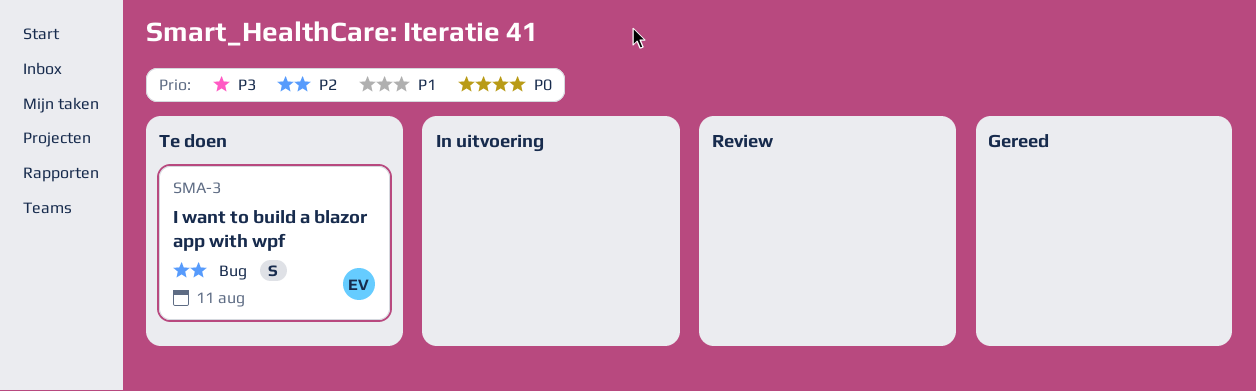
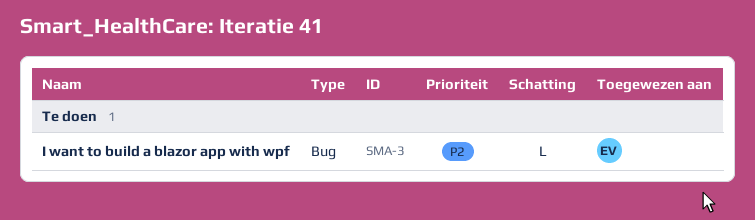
SMA-3, estimate: S -> L

